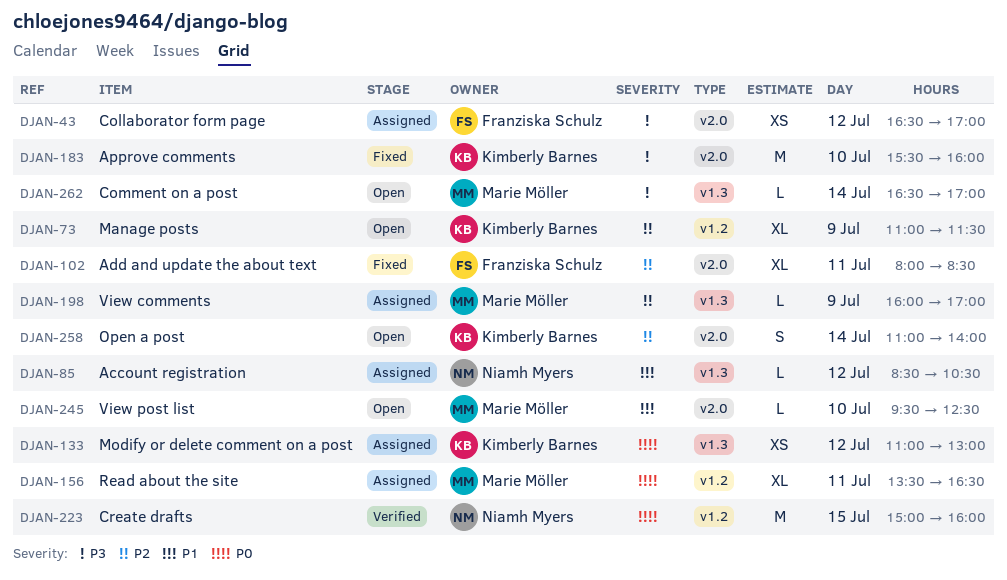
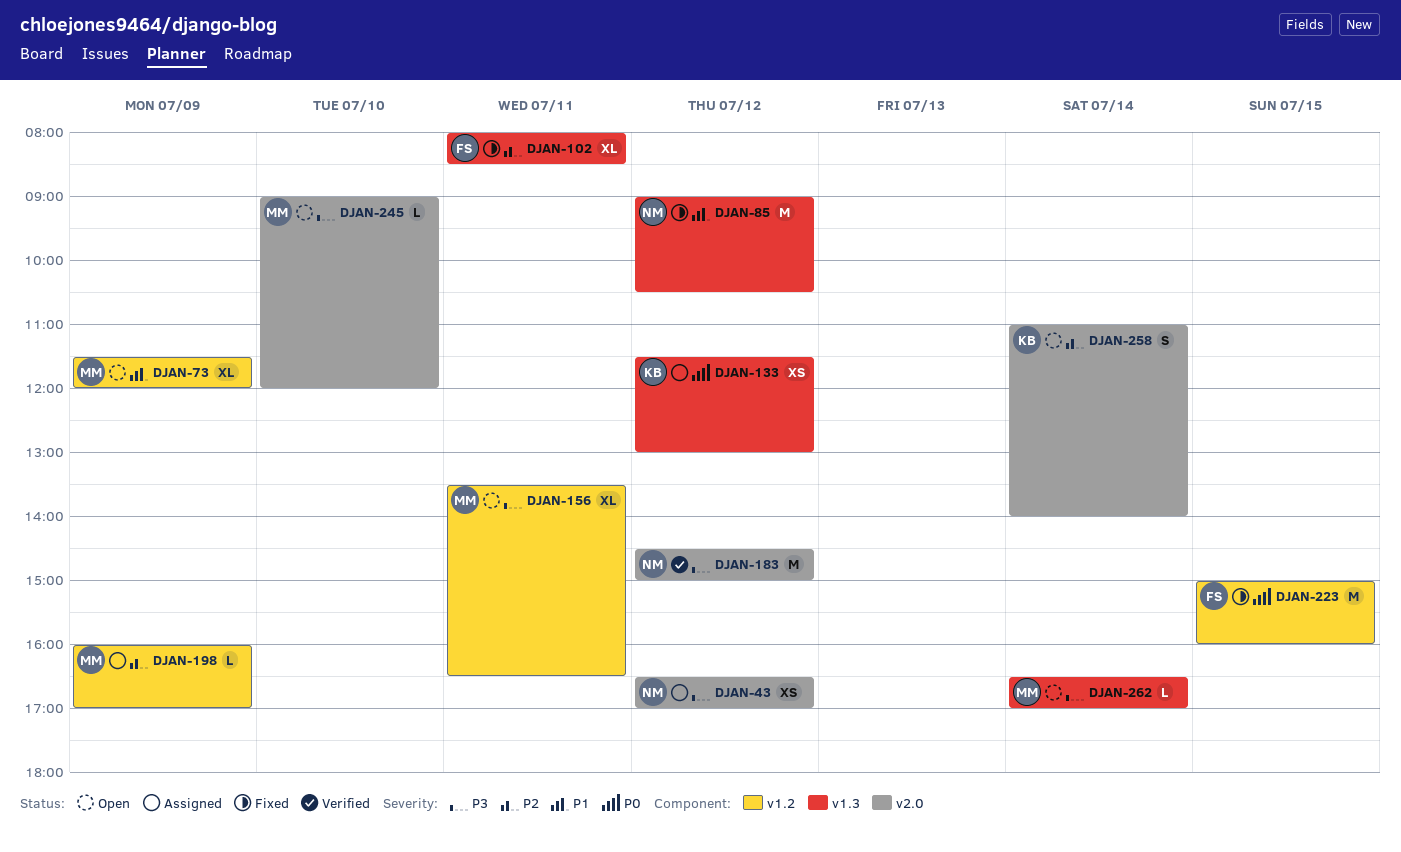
DJAN-43, owner: Franziska Schulz -> Niamh Myers
DJAN-73, owner: Kimberly Barnes -> Marie Möller
DJAN-73, priority: P2 -> P1
DJAN-73, begins: 11:00 -> 11:30
DJAN-73, ends: 11:30 -> 12:00
DJAN-85, status: Assigned -> Fixed
DJAN-85, estimate: L -> M
DJAN-85, begins: 08:30 -> 09:00
DJAN-102, label: v2.0 -> v1.3
DJAN-133, begins: 11:00 -> 11:30
DJAN-156, status: Assigned -> Open
DJAN-156, priority: P0 -> P3
DJAN-183, status: Fixed -> Verified
DJAN-183, owner: Kimberly Barnes -> Niamh Myers
DJAN-183, day: Jul 10 -> Jul 12
DJAN-183, begins: 15:30 -> 14:30
DJAN-183, ends: 16:00 -> 15:00
DJAN-198, label: v1.3 -> v1.2
DJAN-223, status: Verified -> Fixed
DJAN-223, owner: Niamh Myers -> Franziska Schulz
DJAN-245, priority: P1 -> P3
DJAN-245, begins: 09:30 -> 09:00
DJAN-245, ends: 12:30 -> 12:00

